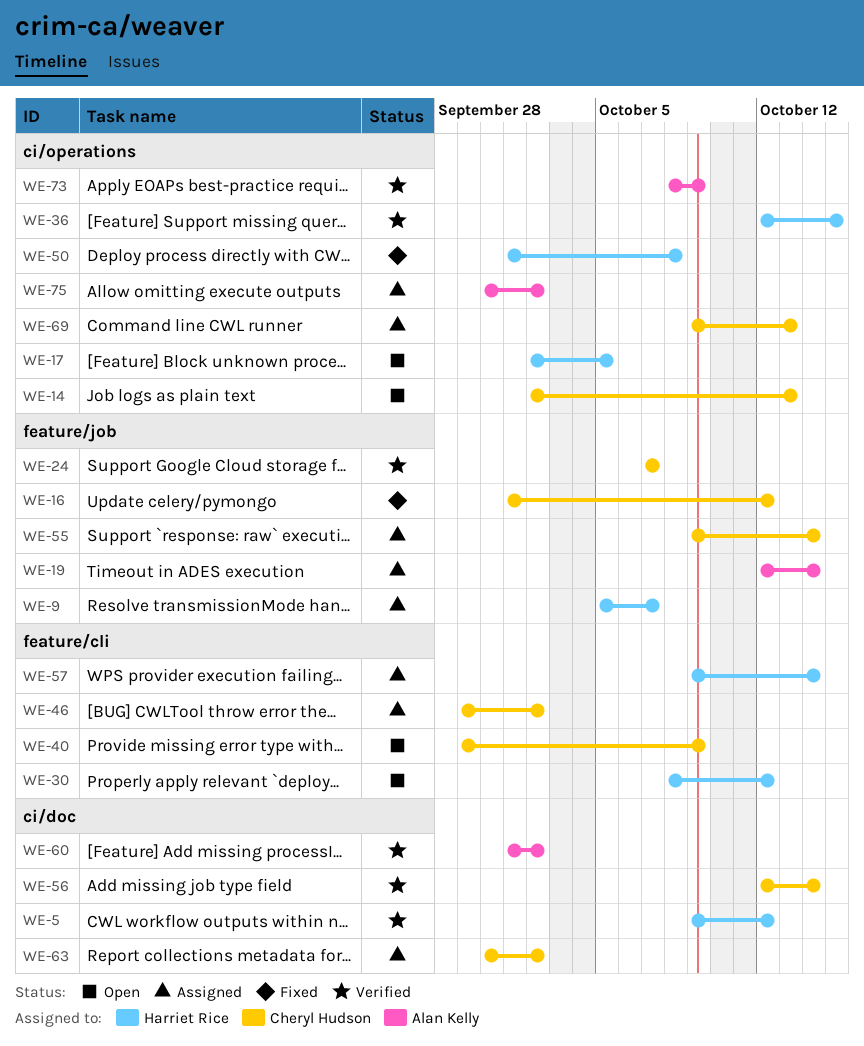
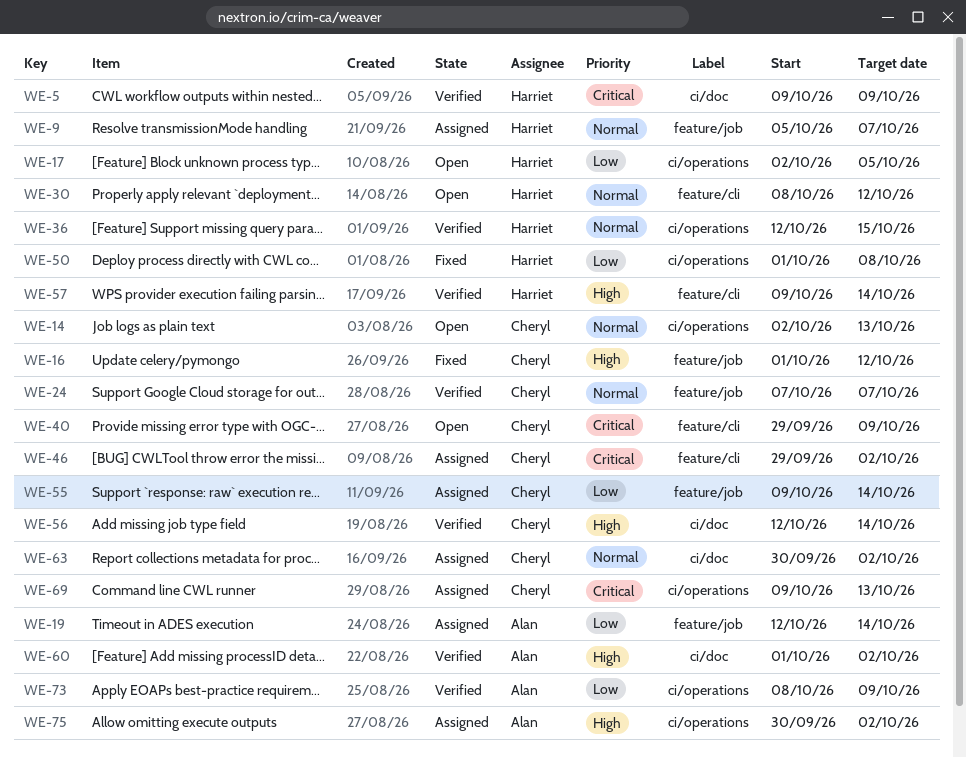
WE-5, due: Oct 12 -> Oct 9
WE-57, status: Assigned -> Verified

